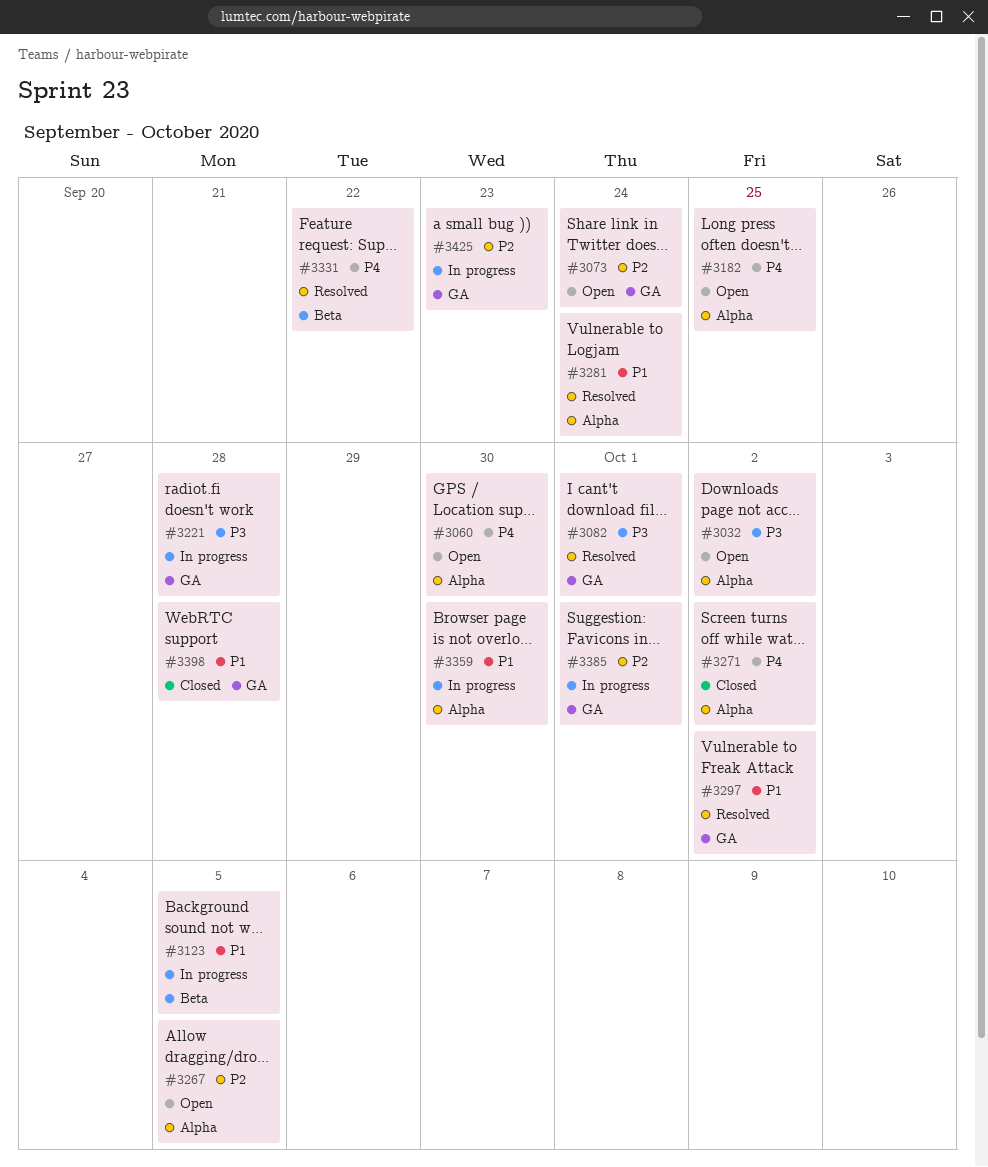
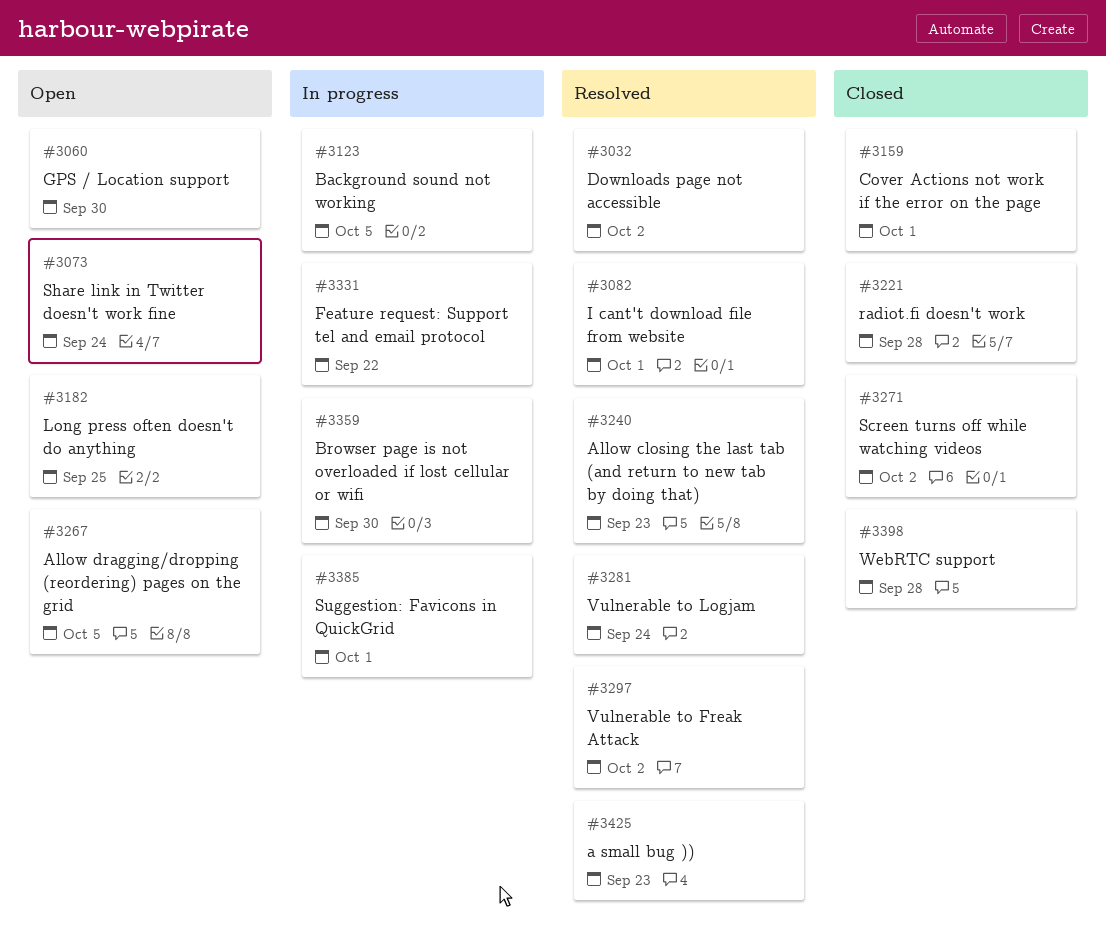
#3032, status: Open -> Resolved
#3159: none -> present
#3221, status: In progress -> Closed
#3240: none -> present
#3331, status: Resolved -> In progress
#3425, status: In progress -> Resolved

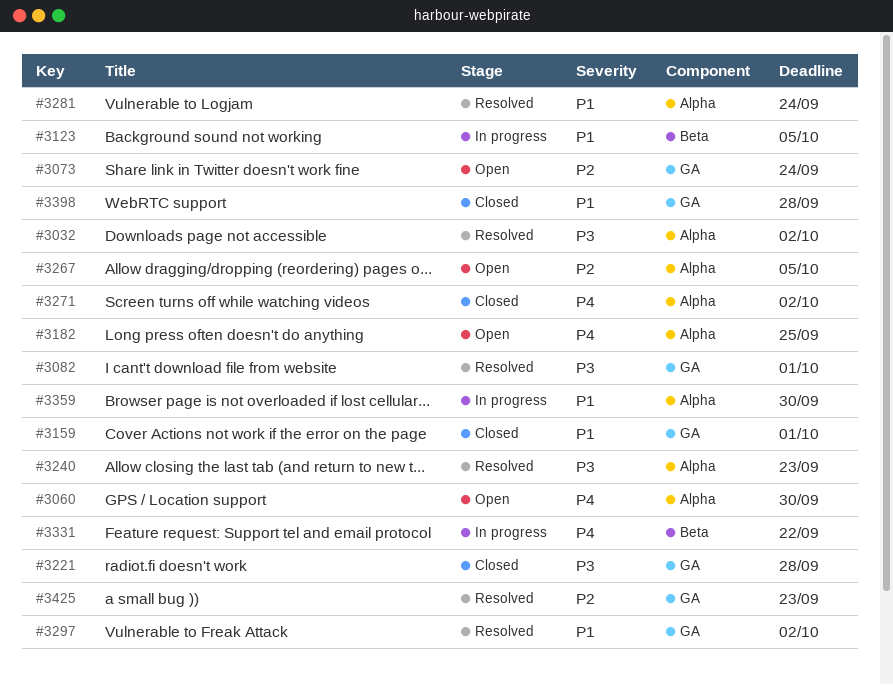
#3385: present -> none

